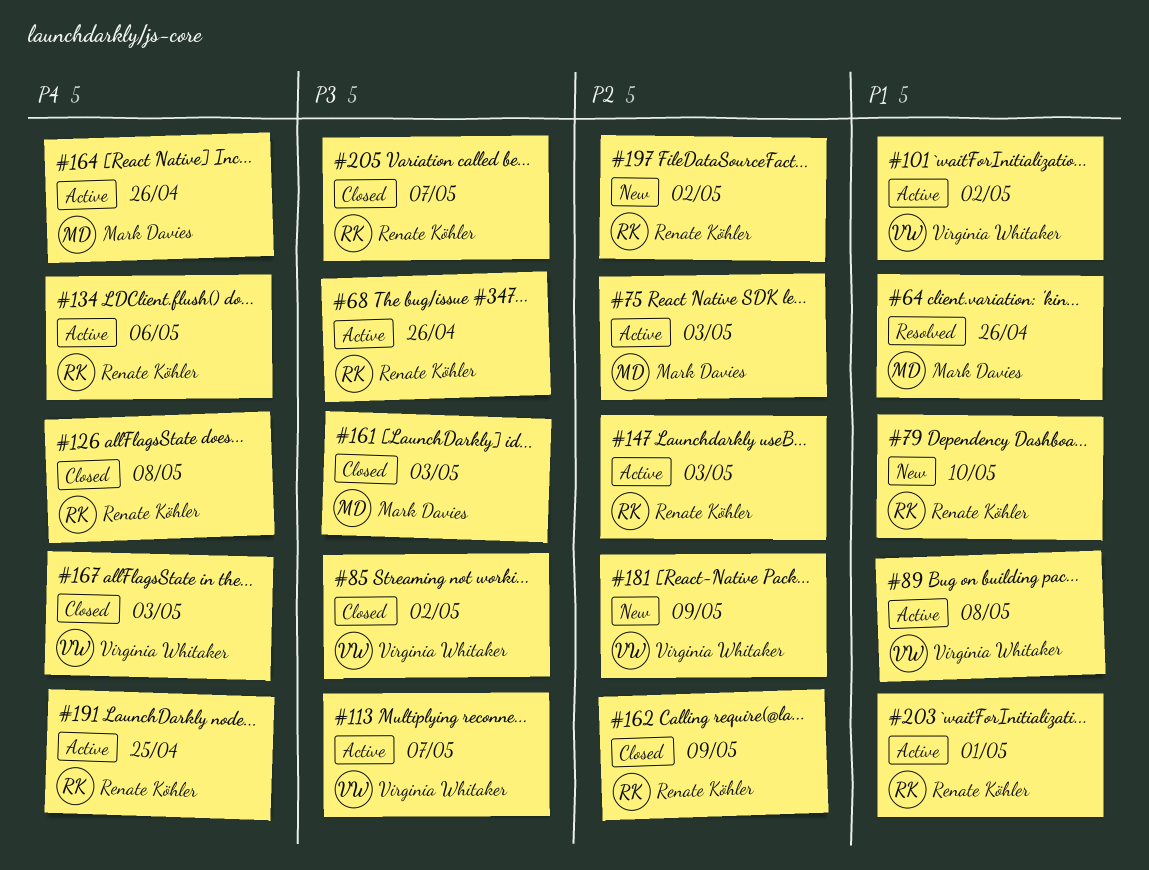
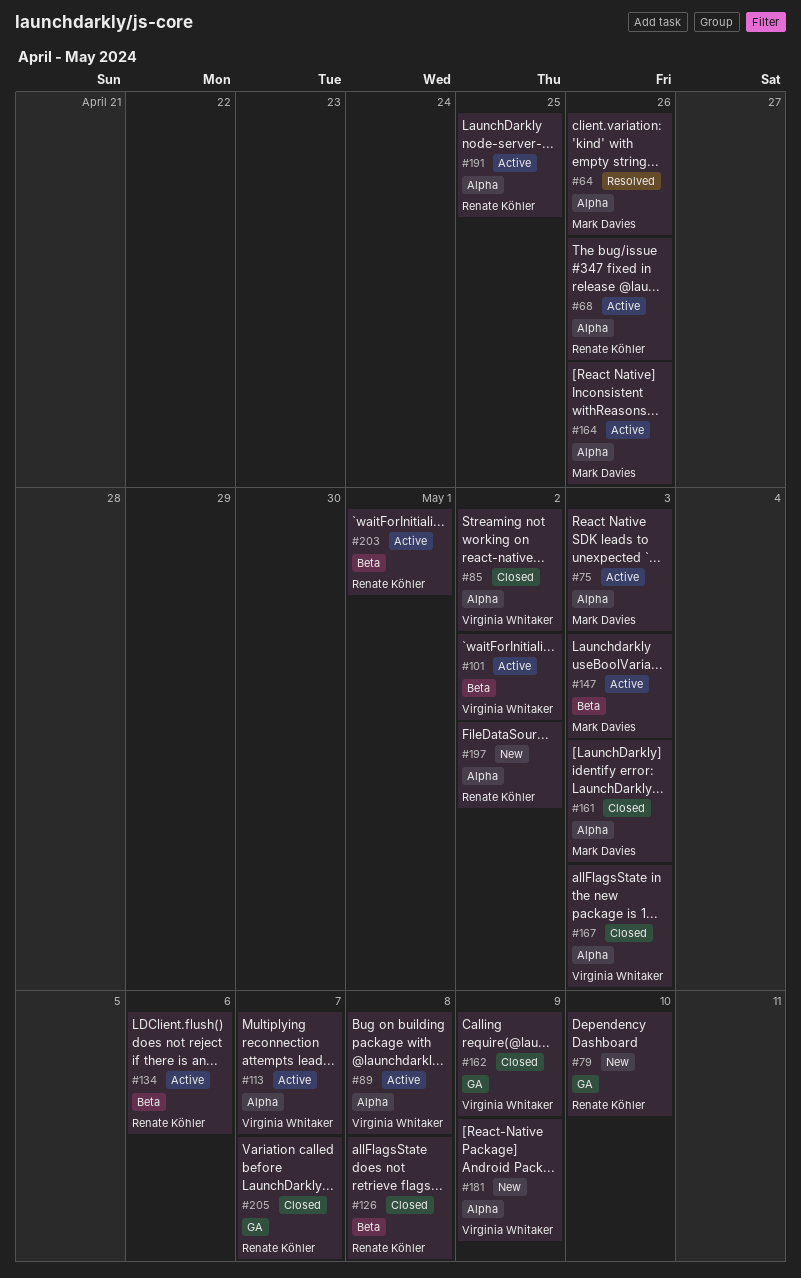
#147, owner: Renate Köhler -> Mark Davies
#162, owner: Renate Köhler -> Virginia Whitaker

